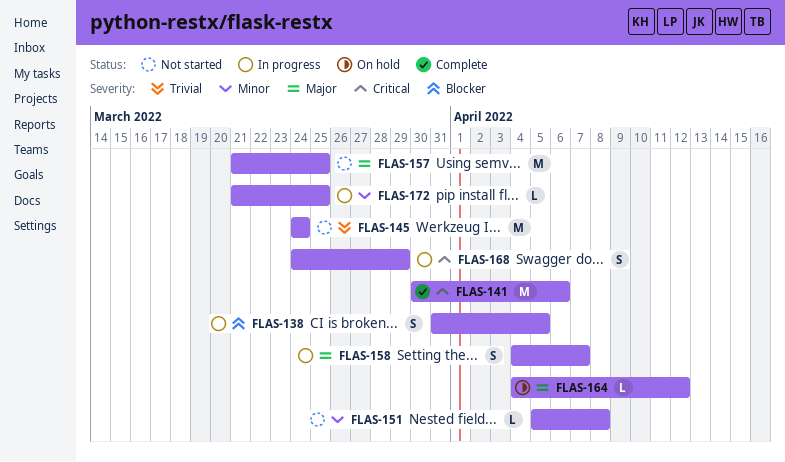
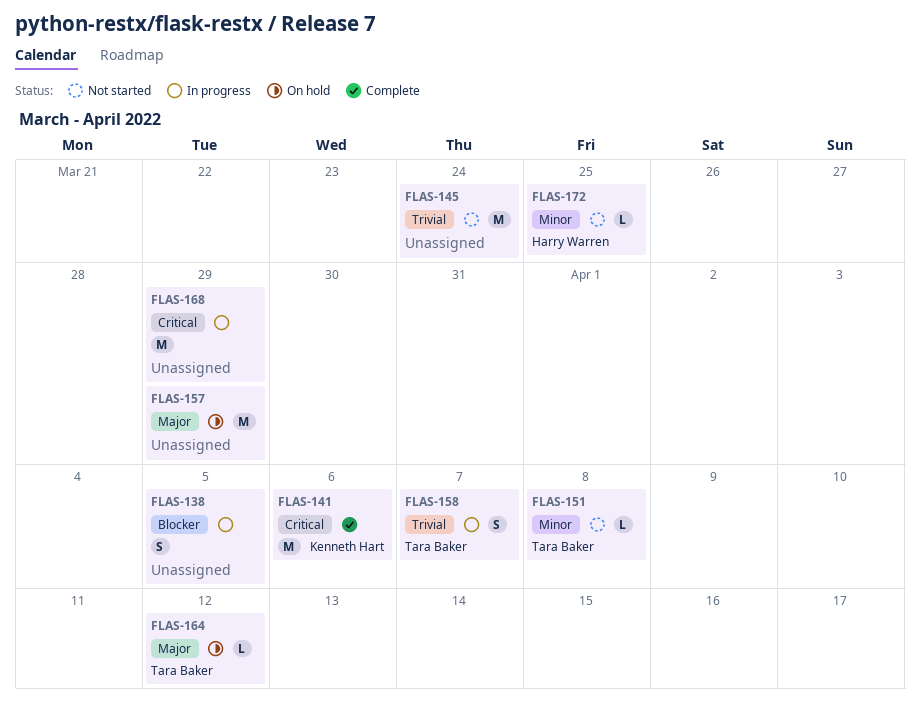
FLAS-157, status: Not started -> On hold
FLAS-157, due: Mar 25 -> Mar 29
FLAS-158, priority: Major -> Trivial
FLAS-168, estimate: S -> M
FLAS-172, status: In progress -> Not started

